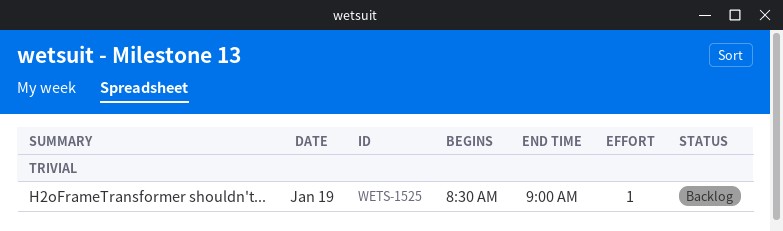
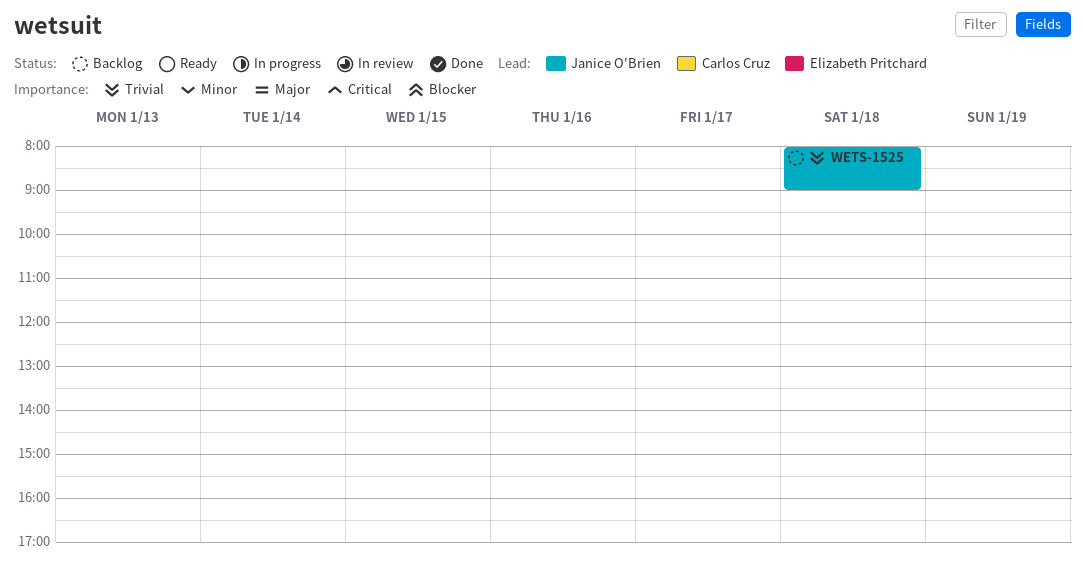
WETS-1525, day: Jan 19 -> Jan 18
WETS-1525, begins: 08:30 -> 08:00

